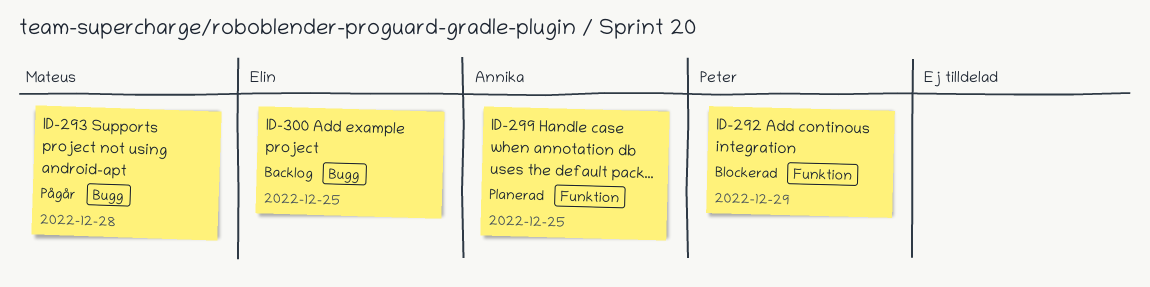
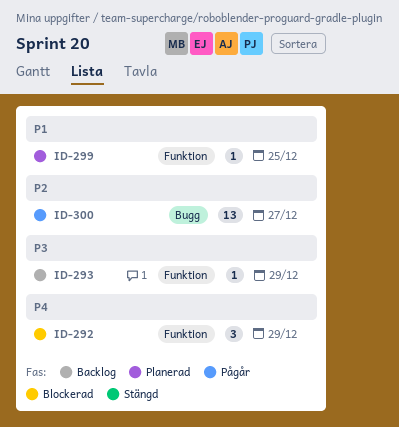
ID-293, status: Pågår -> Backlog
ID-293, label: Bugg -> Funktion
ID-293, due: Dec 28 -> Dec 29
ID-300, status: Backlog -> Pågår
ID-300, due: Dec 25 -> Dec 27

